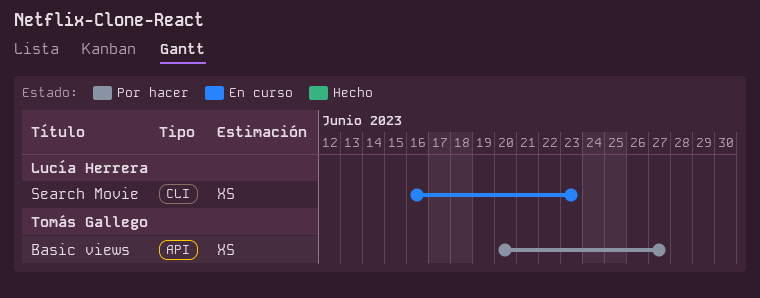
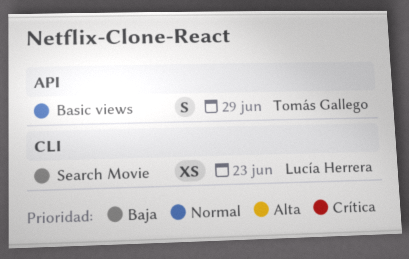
Basic views, estimate: XS -> S
Basic views, due: Jun 27 -> Jun 29

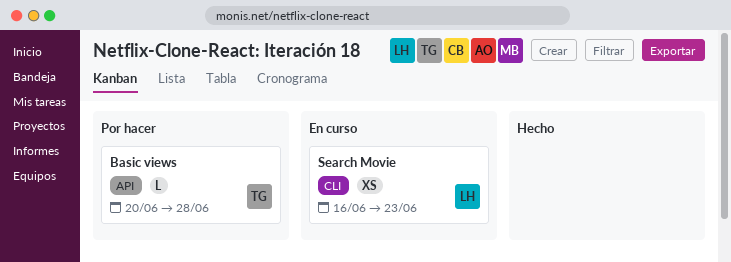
Basic views, estimate: S -> L
Basic views, due: Jun 29 -> Jun 28

